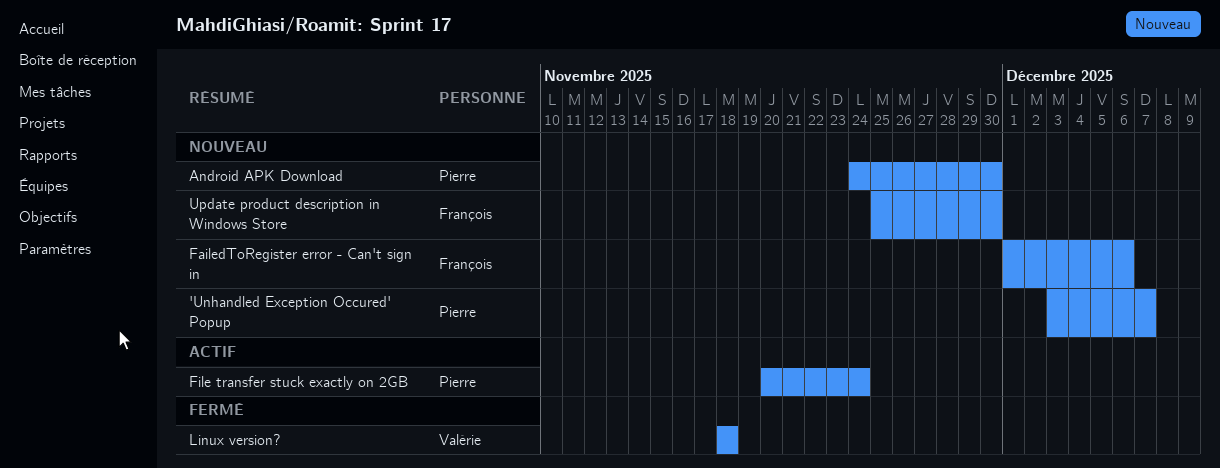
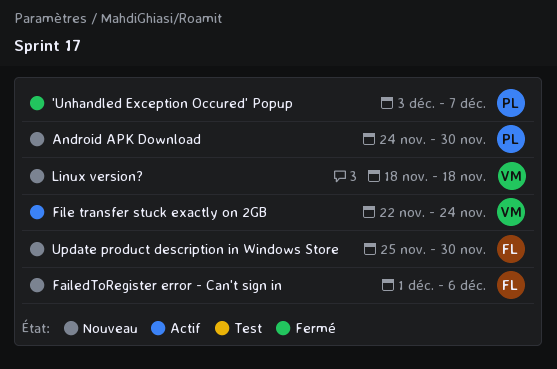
'Unhandled Exception Occured' Popup, status: Nouveau -> Fermé
File transfer stuck exactly on 2GB, owner: Pierre -> Valérie
File transfer stuck exactly on 2GB, start: Nov 20 -> Nov 22
Linux version?, status: Fermé -> Nouveau

